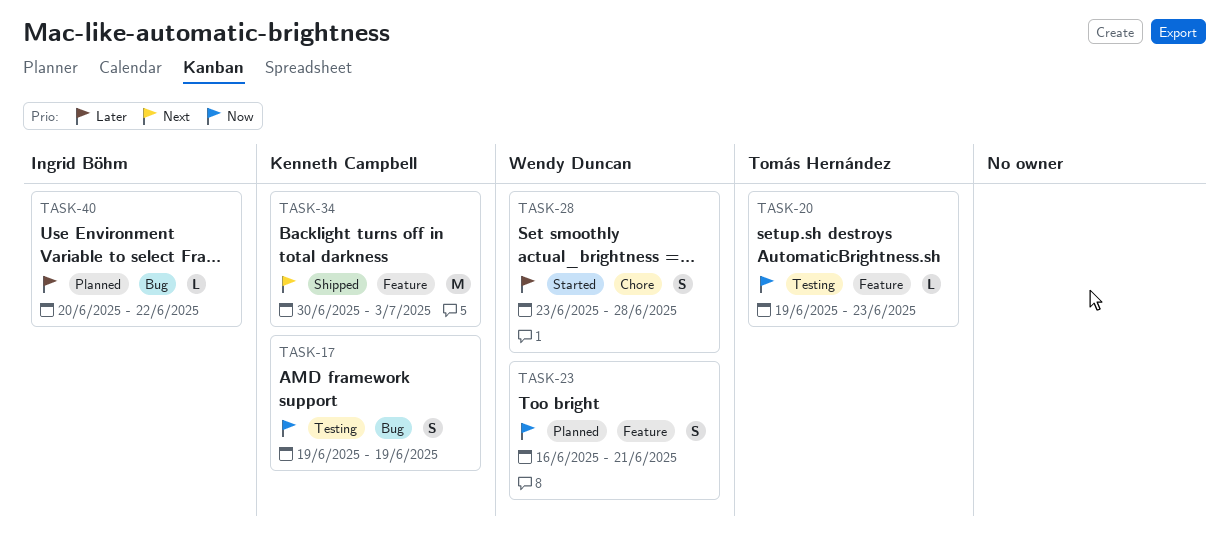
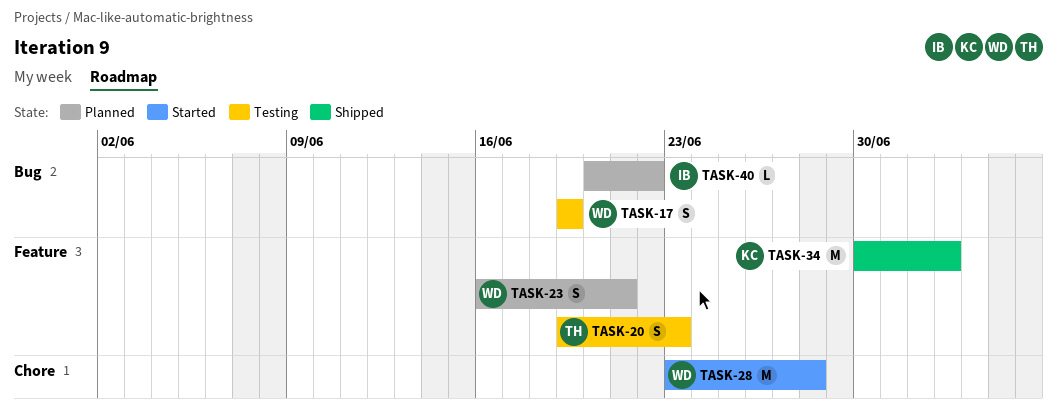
TASK-17, owner: Kenneth Campbell -> Wendy Duncan
TASK-20, estimate: L -> S
TASK-28, estimate: S -> M

